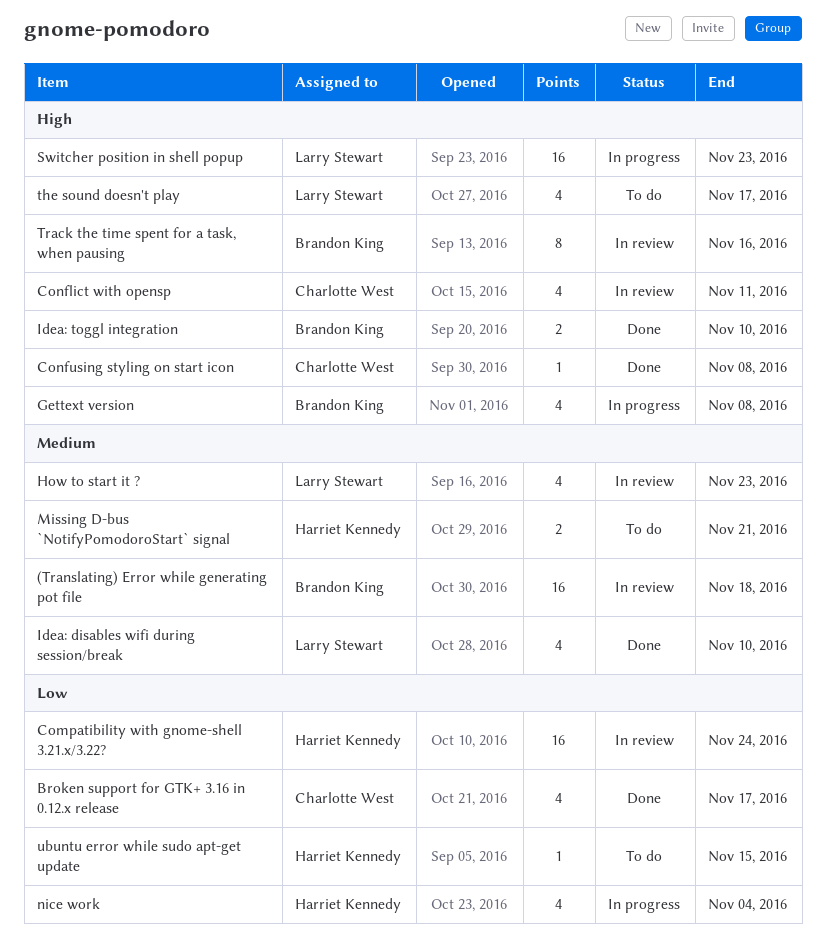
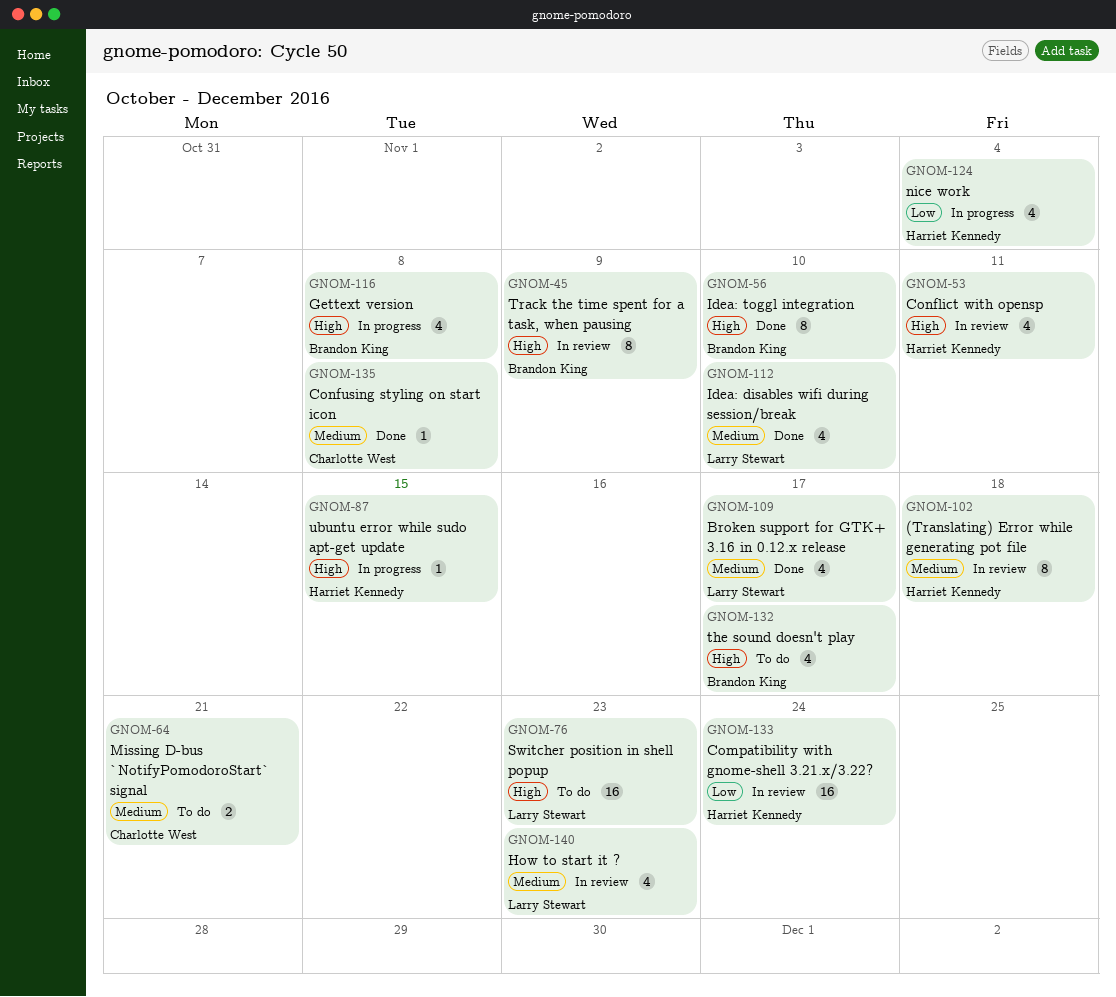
(Translating) Error while generating pot file, owner: Brandon King -> Harriet Kennedy
(Translating) Error while generating pot file, estimate: 16 -> 8
Broken support for GTK+ 3.16 in 0.12.x release, owner: Charlotte West -> Larry Stewart
Broken support for GTK+ 3.16 in 0.12.x release, priority: Low -> Medium
Conflict with opensp, owner: Charlotte West -> Harriet Kennedy
Confusing styling on start icon, priority: High -> Medium
Idea: toggl integration, estimate: 2 -> 8
Missing D-bus `NotifyPomodoroStart` signal, owner: Harriet Kennedy -> Charlotte West
Switcher position in shell popup, status: In progress -> To do
the sound doesn't play, owner: Larry Stewart -> Brandon King
Track the time spent for a task, when pausing, due: Nov 16 -> Nov 9
ubuntu error while sudo apt-get update, status: To do -> In progress
ubuntu error while sudo apt-get update, priority: Low -> High

